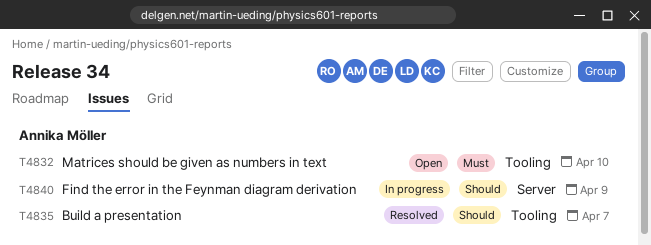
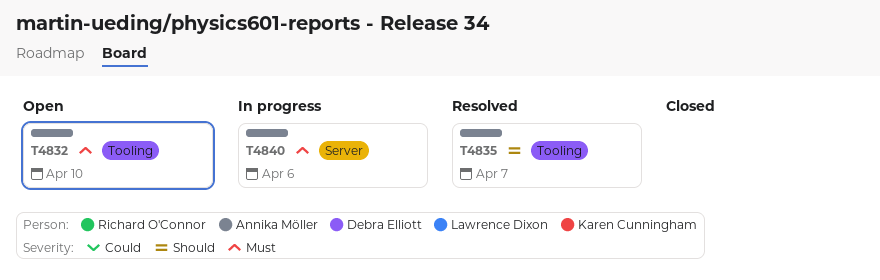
T4840, priority: Should -> Must
T4840, due: Apr 9 -> Apr 6

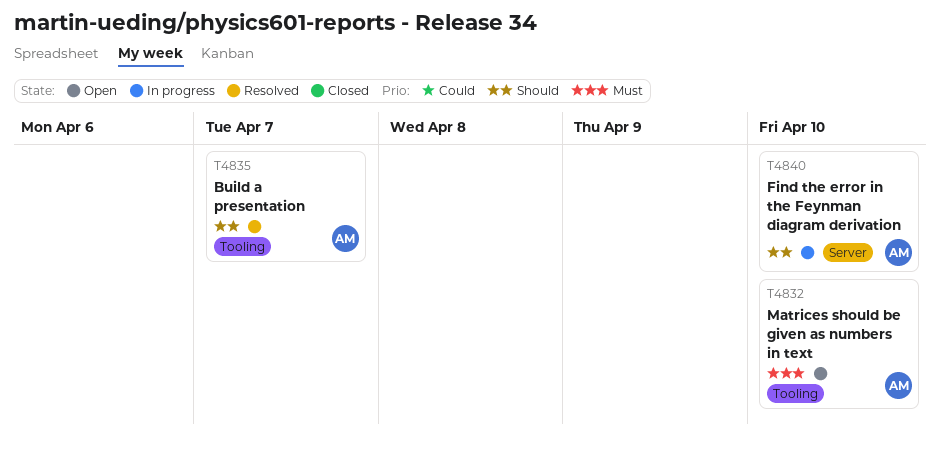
T4840, priority: Must -> Should
T4840, due: Apr 6 -> Apr 10

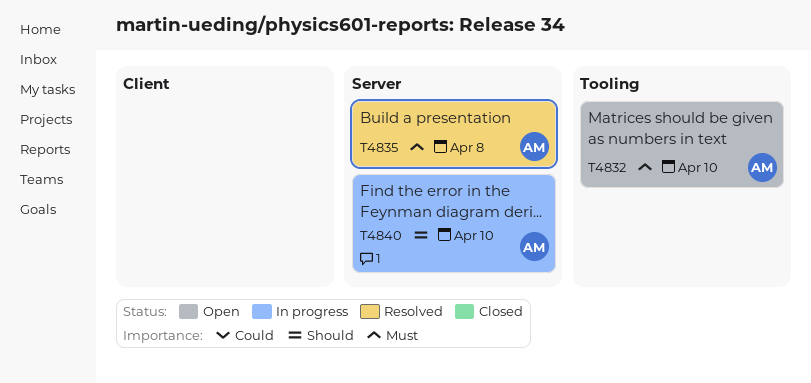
T4835, priority: Should -> Must
T4835, label: Tooling -> Server
T4835, due: Apr 7 -> Apr 8

